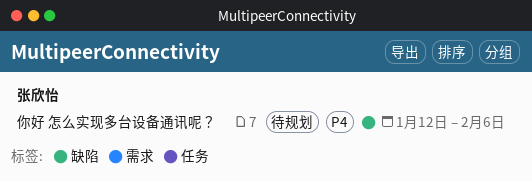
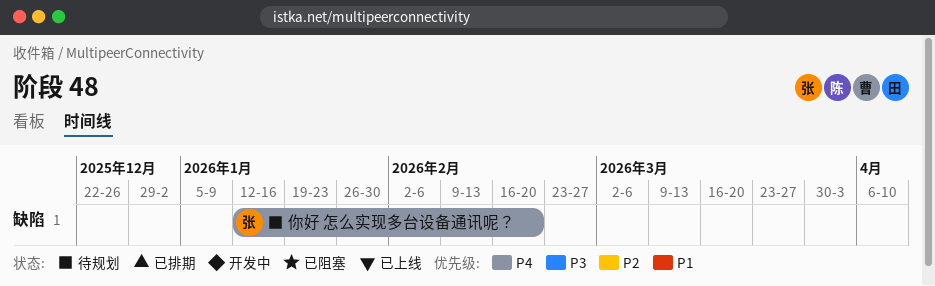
你好 怎么实现多台设备通讯呢？, due: Feb 6 -> Feb 20

